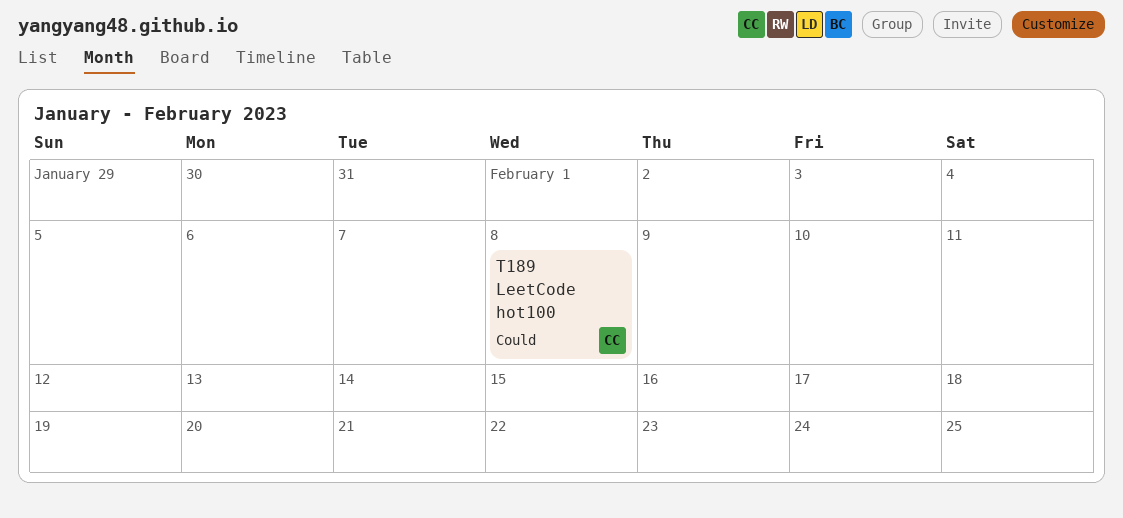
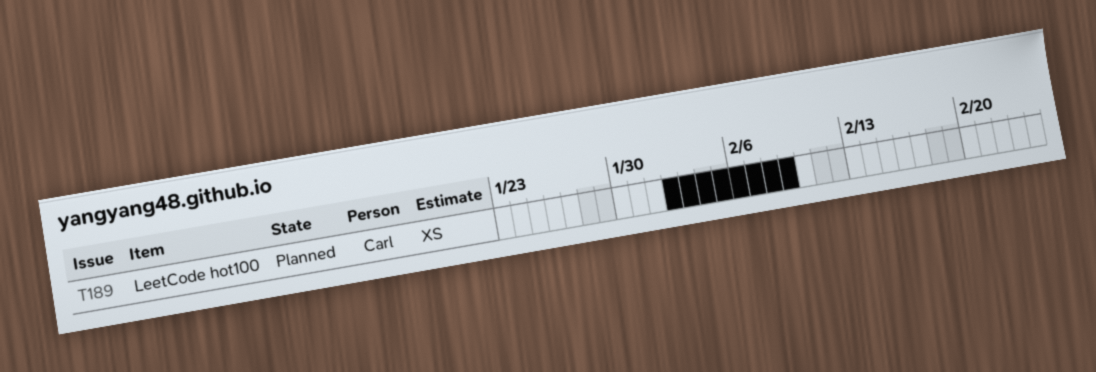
T189, due: Feb 8 -> Feb 9

